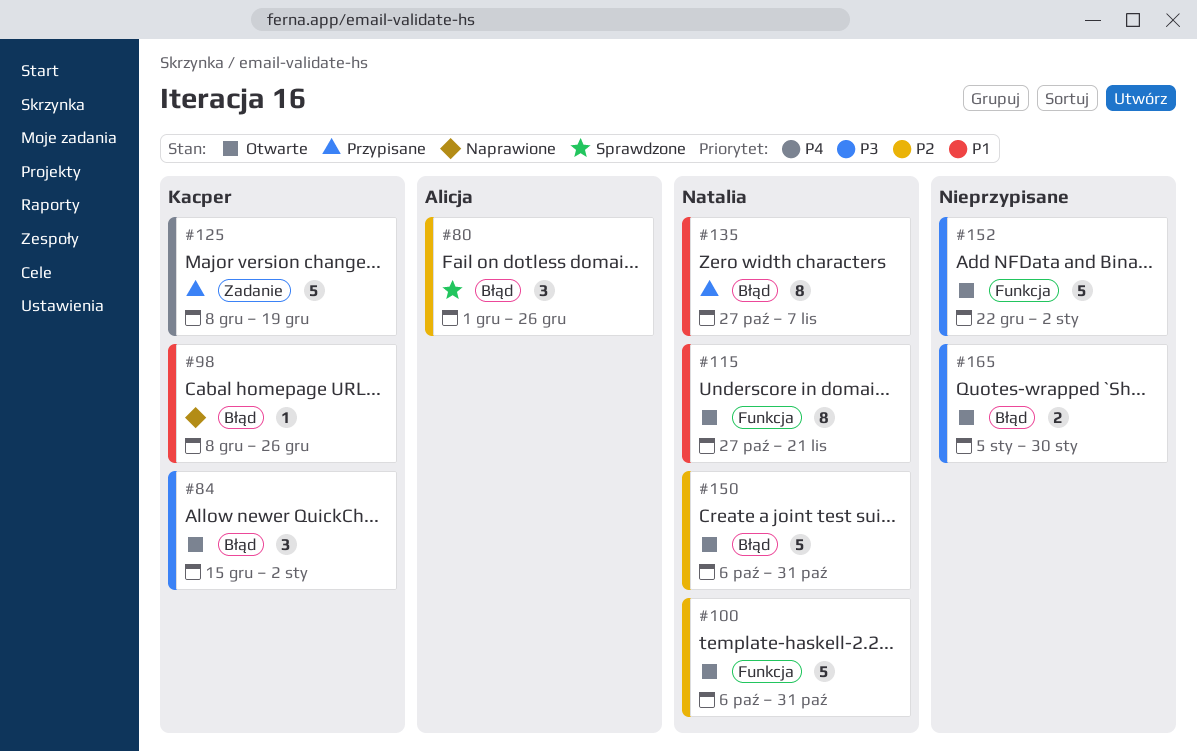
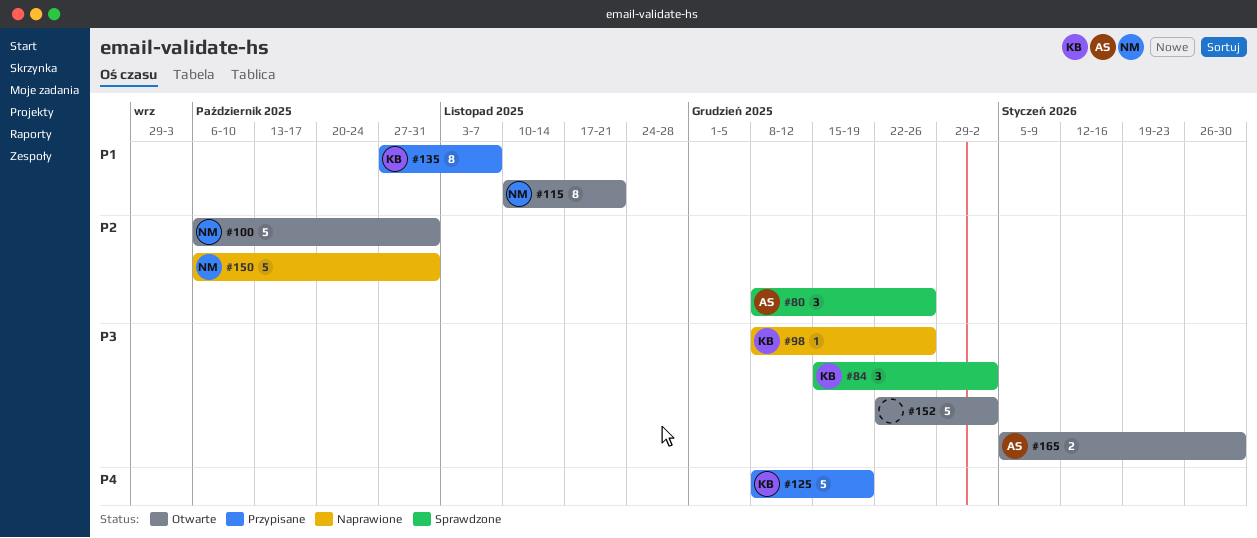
#80, start: Dec 1 -> Dec 8
#84, status: Otwarte -> Sprawdzone
#98, priority: P1 -> P3
#115, start: Oct 27 -> Nov 10
#135, owner: Natalia -> Kacper
#150, status: Otwarte -> Naprawione
#165, owner: none -> Alicja

